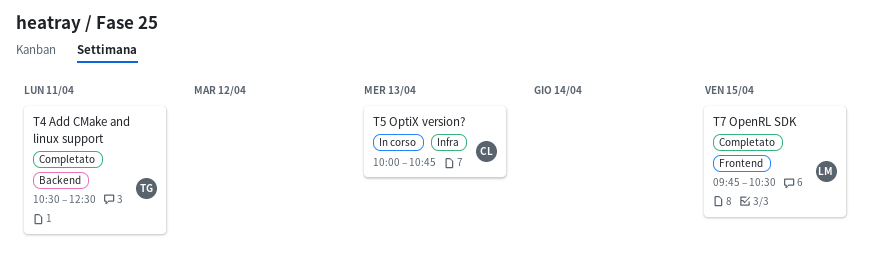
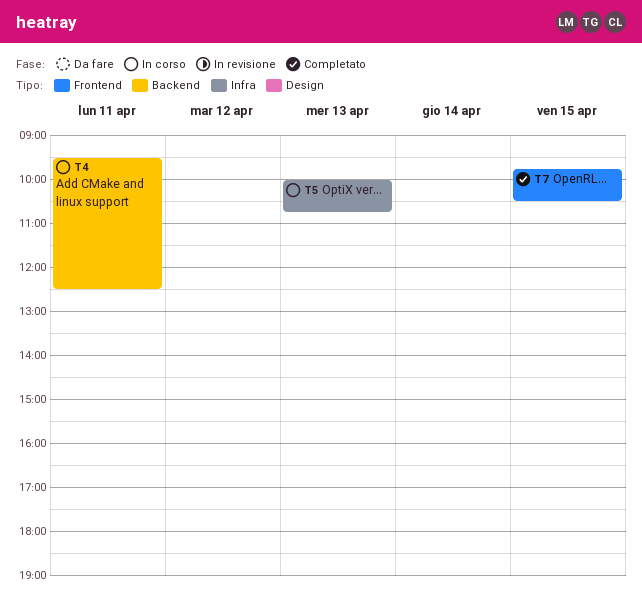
T4, status: Completato -> In corso
T4, begins: 10:30 -> 09:30

